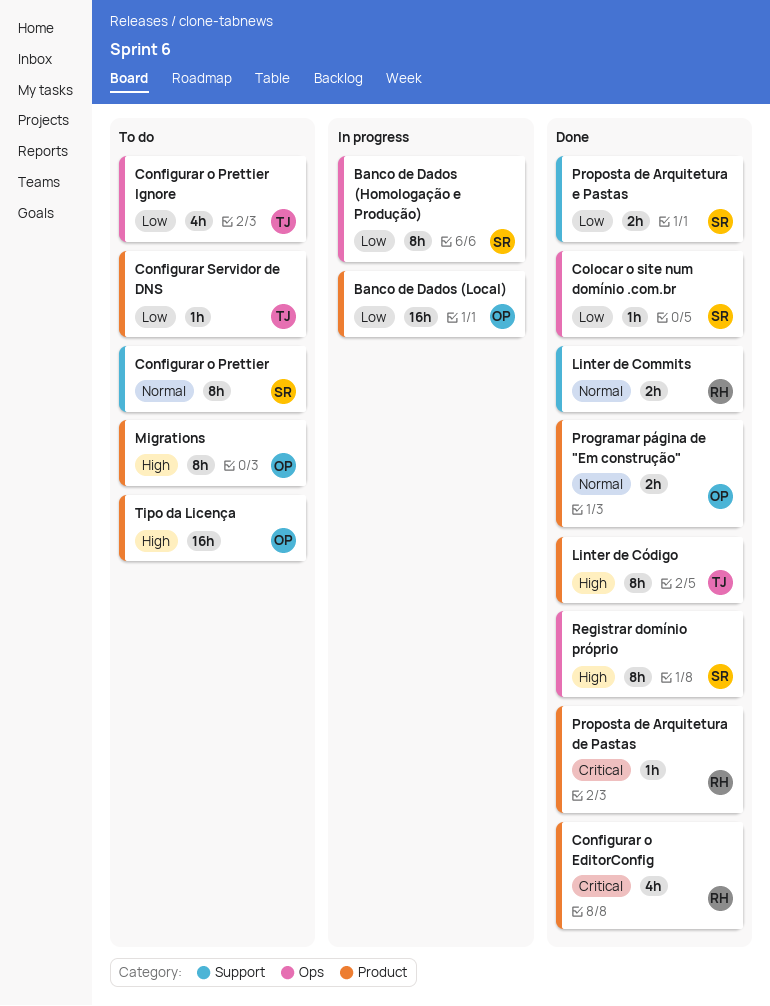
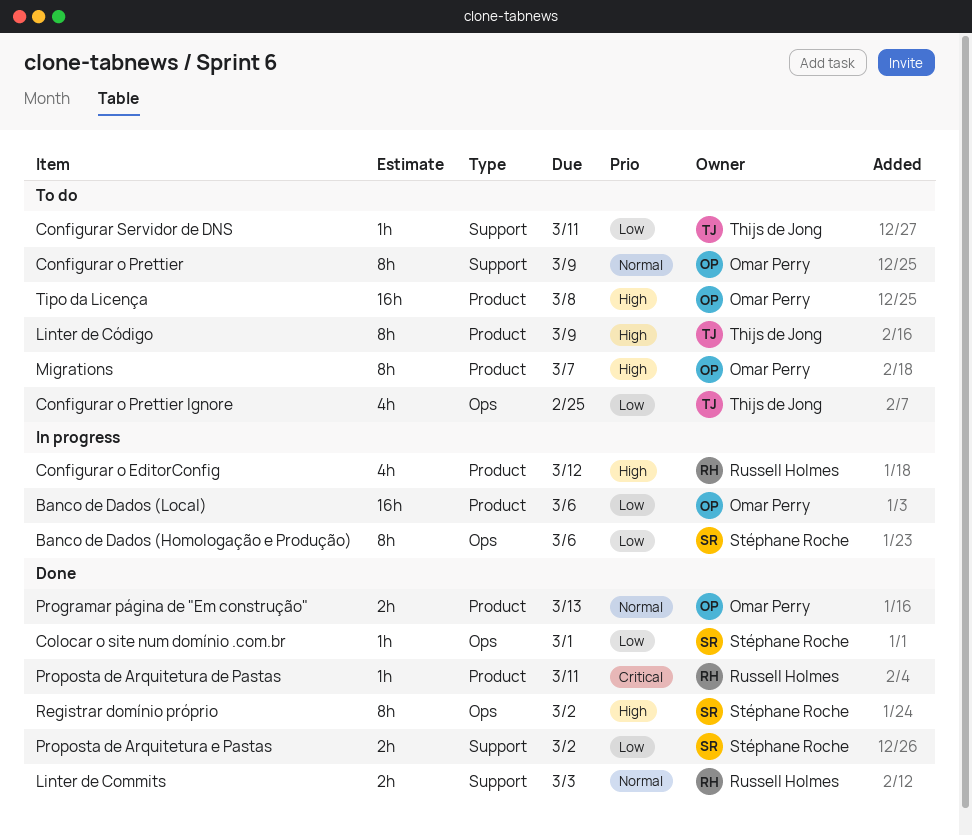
Configurar o EditorConfig, status: Done -> In progress
Configurar o EditorConfig, priority: Critical -> High
Configurar o Prettier, owner: Stéphane Roche -> Omar Perry
Configurar Servidor de DNS, label: Product -> Support
Linter de Código, status: Done -> To do

